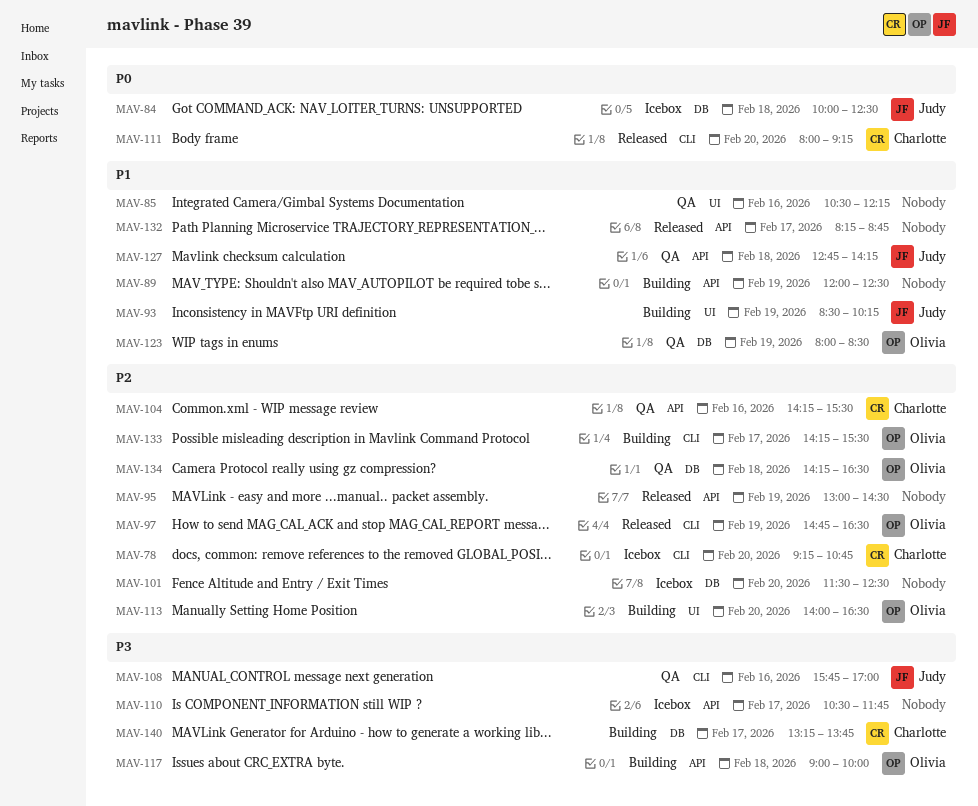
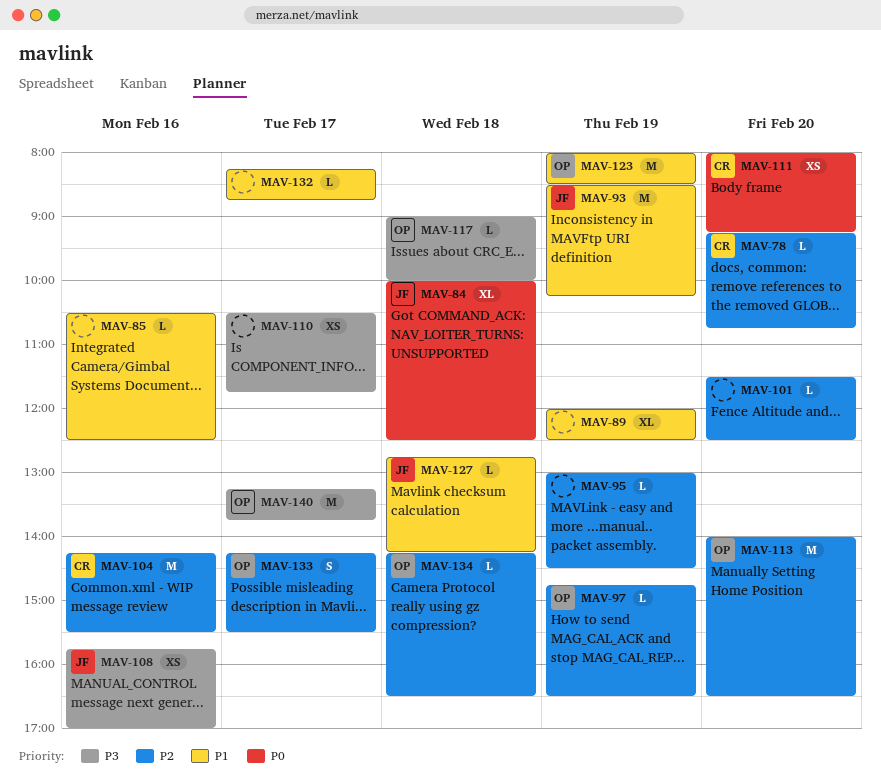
MAV-85, ends: 12:15 -> 12:30
MAV-140, owner: Charlotte -> Olivia

